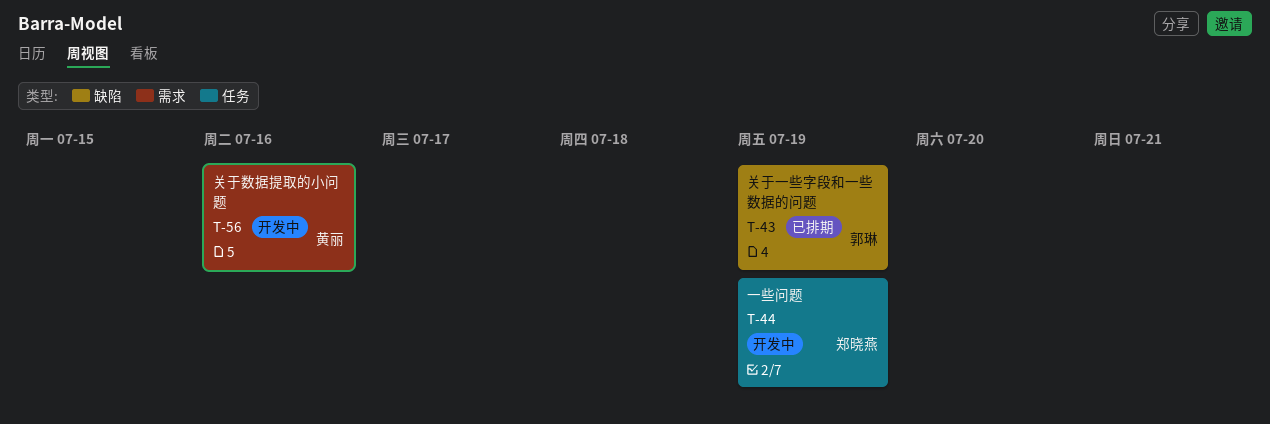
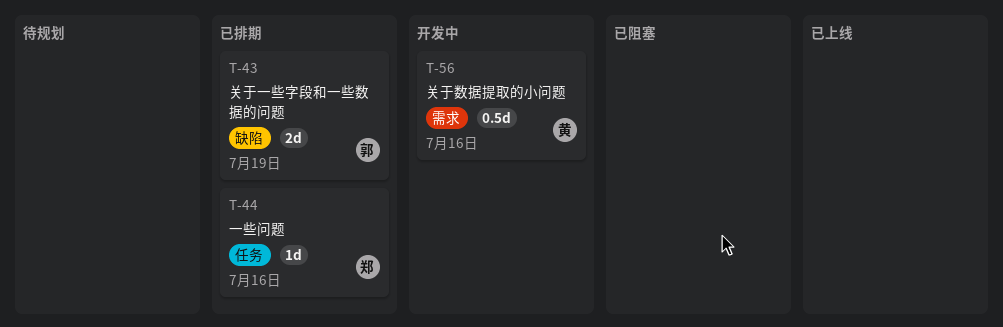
T-44, status: 开发中 -> 已排期
T-44, due: Jul 19 -> Jul 16

